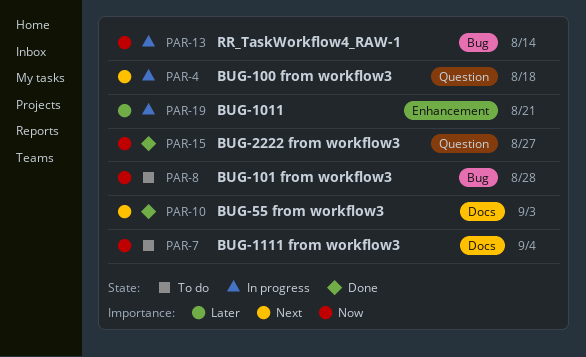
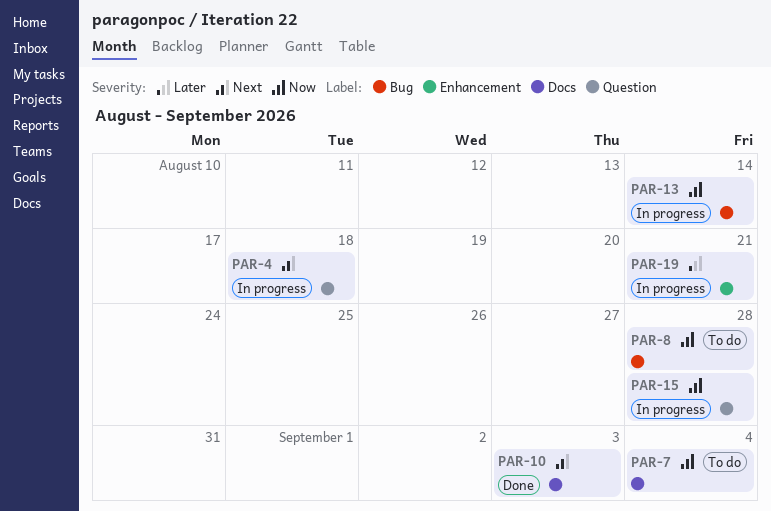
PAR-15, status: Done -> In progress
PAR-15, due: Aug 27 -> Aug 28

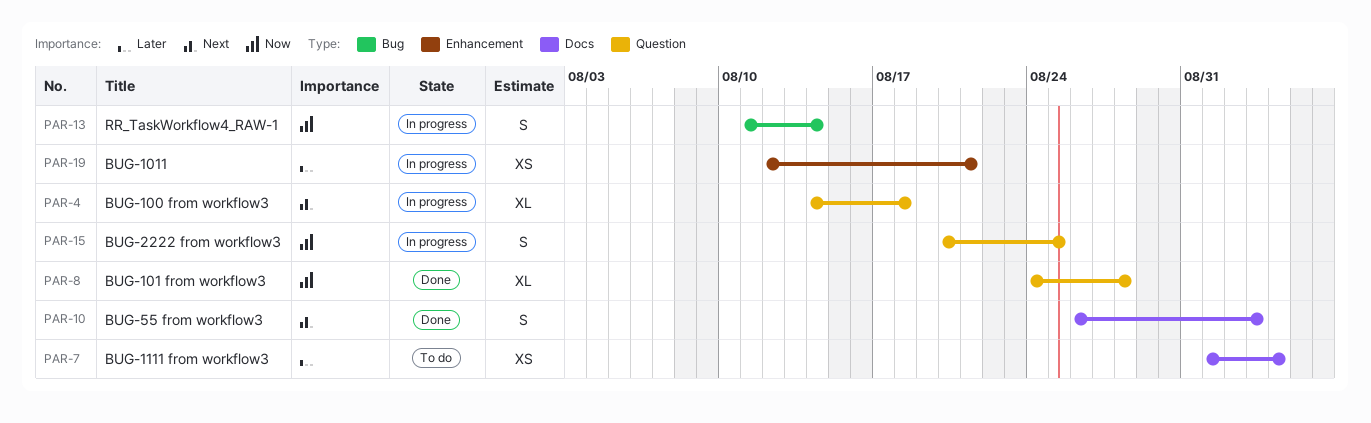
PAR-7, priority: Now -> Later
PAR-8, status: To do -> Done
PAR-8, label: Bug -> Question
PAR-15, due: Aug 28 -> Aug 25

